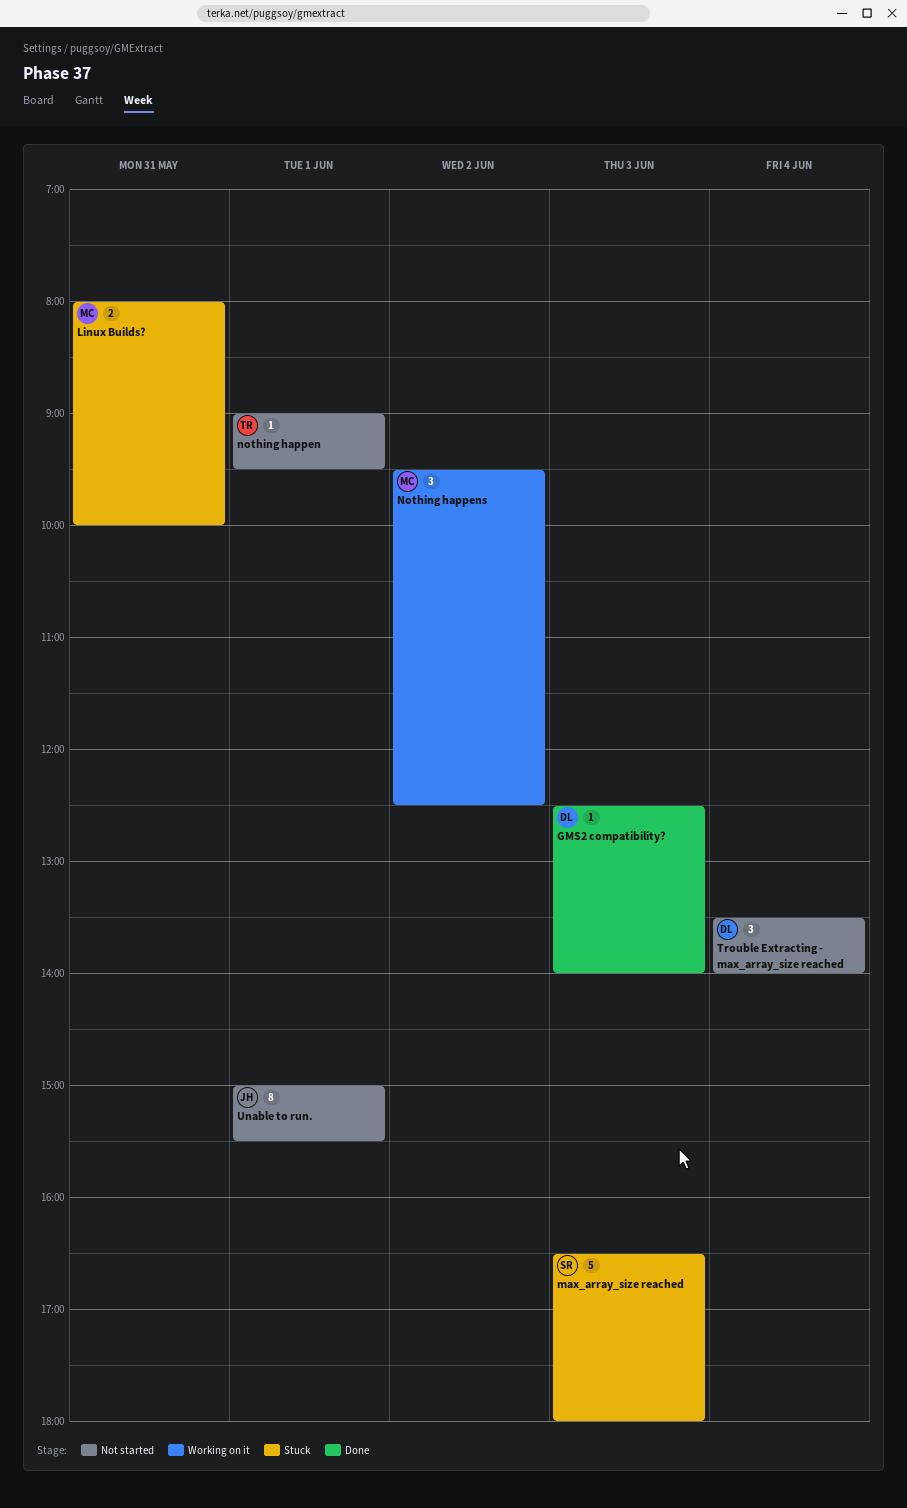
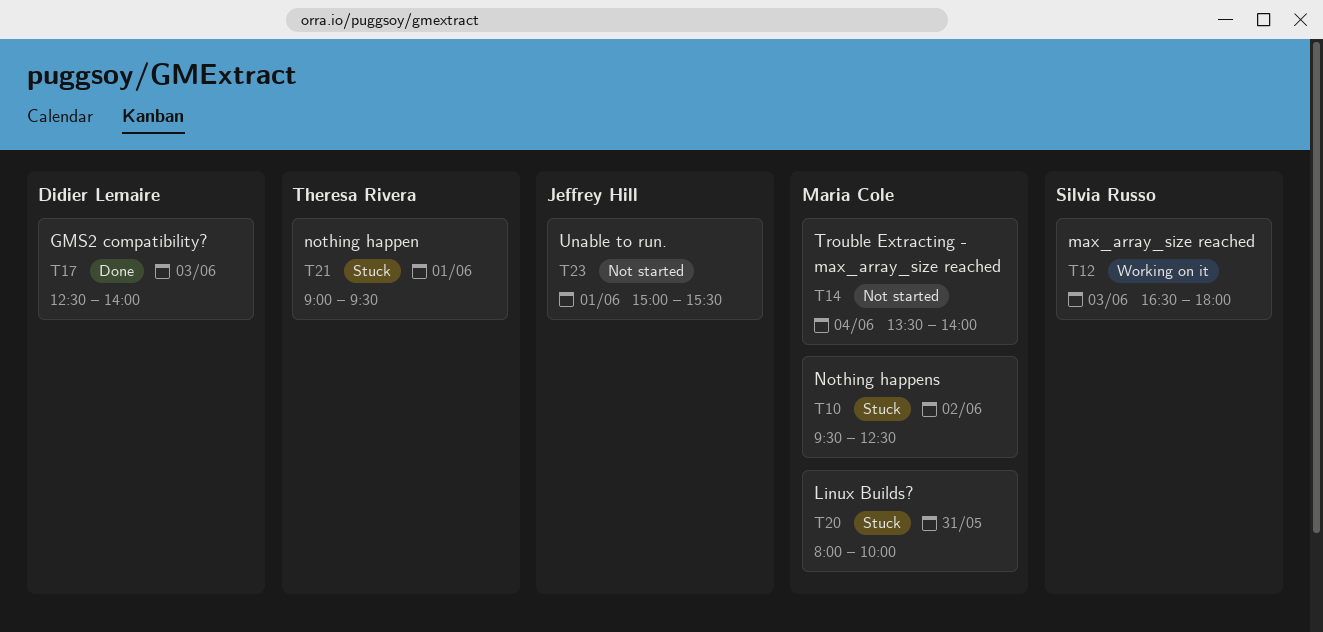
max_array_size reached, status: Stuck -> Working on it
nothing happen, status: Not started -> Stuck
Nothing happens, status: Working on it -> Stuck
Trouble Extracting - max_array_size reached, owner: Didier Lemaire -> Maria Cole

